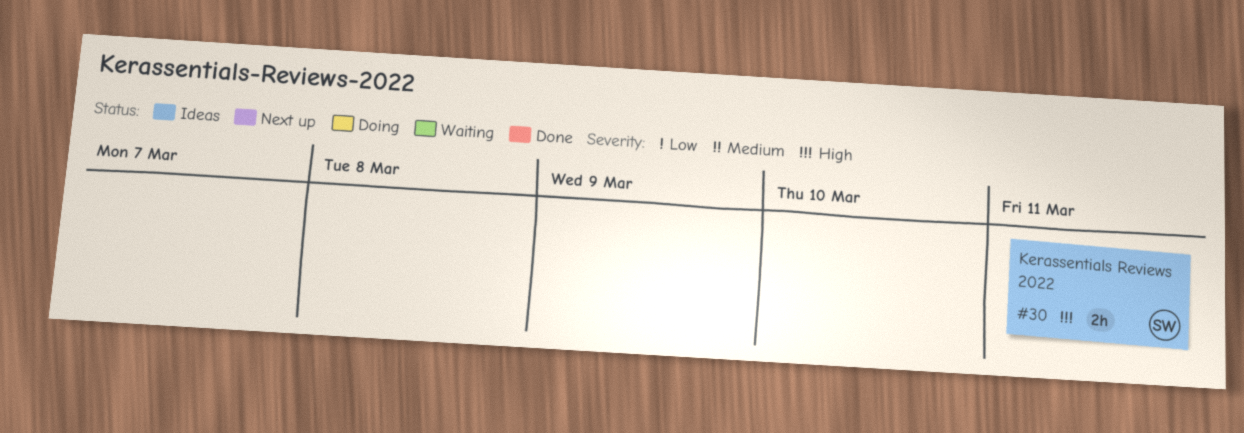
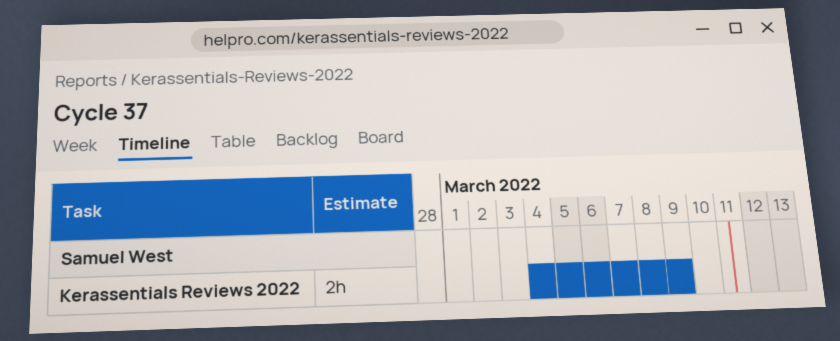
Kerassentials Reviews 2022, due: Mar 11 -> Mar 9

